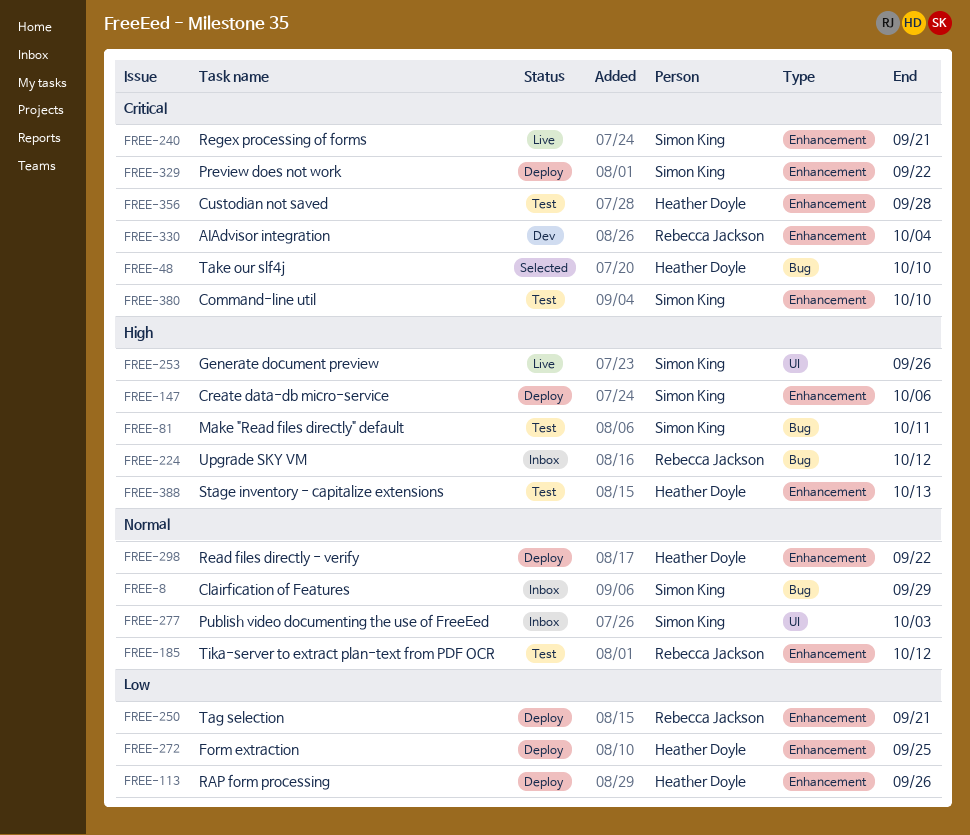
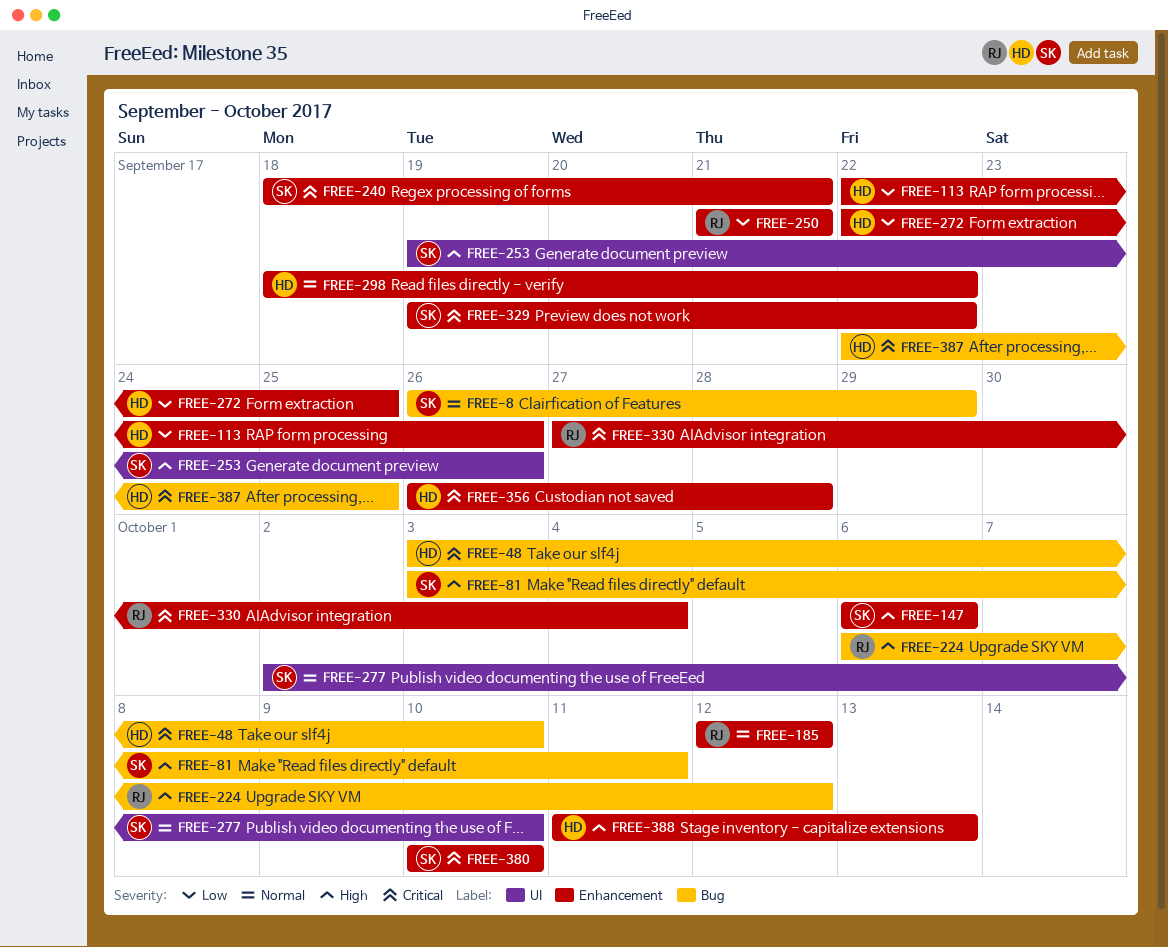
FREE-277, due: Oct 3 -> Oct 10
FREE-387: none -> present

